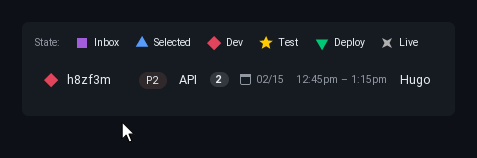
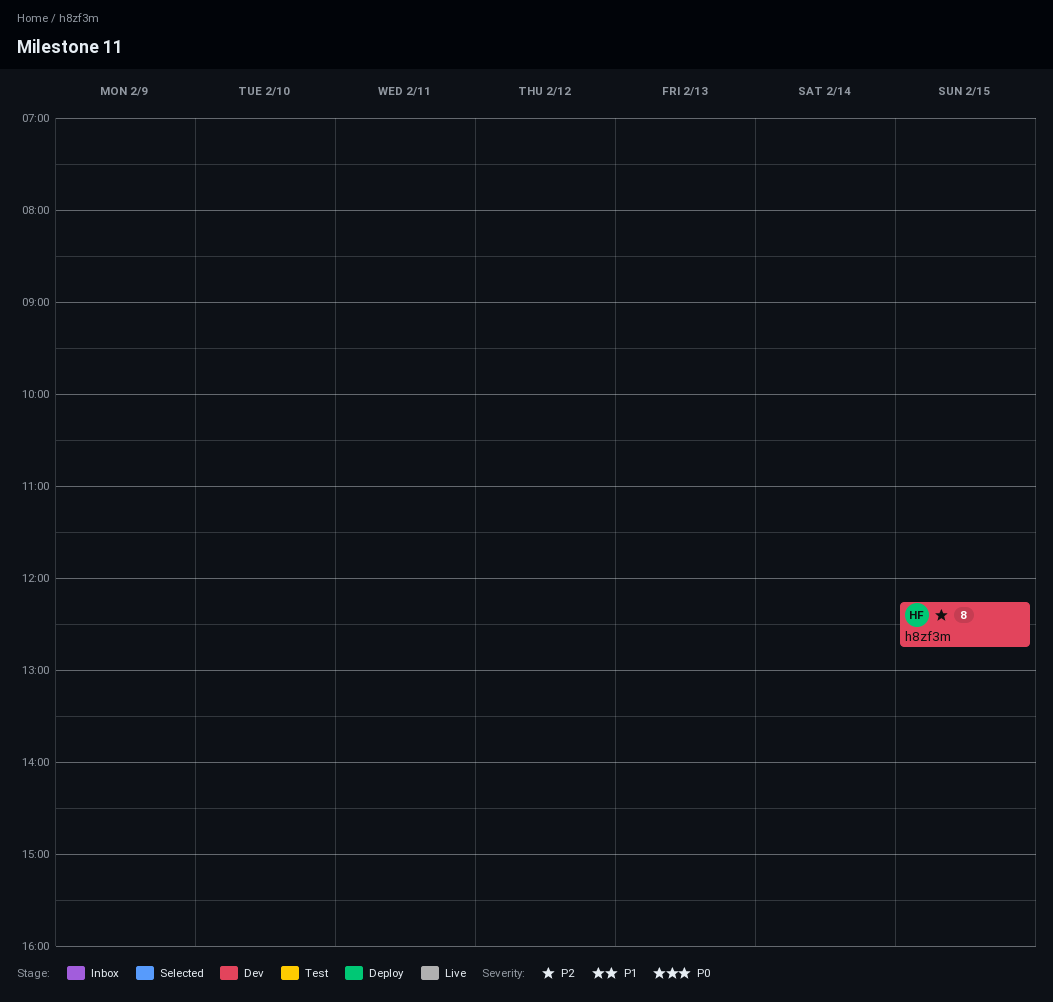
h8zf3m, estimate: 2 -> 8
h8zf3m, begins: 12:45 -> 12:15
h8zf3m, ends: 13:15 -> 12:45

